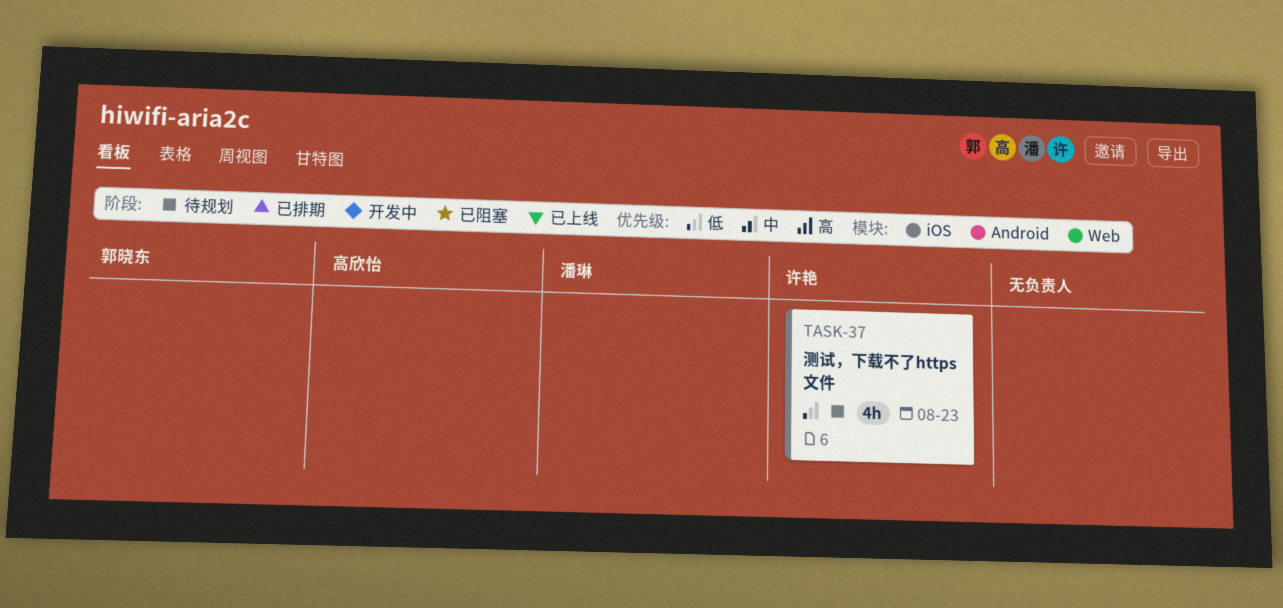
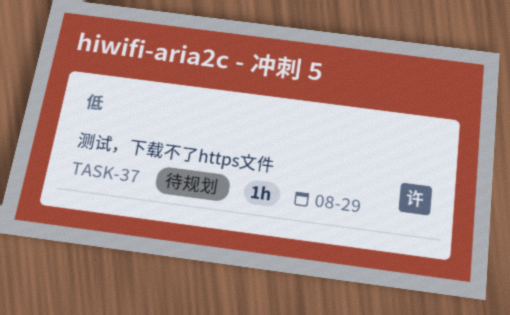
TASK-37, estimate: 4h -> 1h
TASK-37, due: Aug 23 -> Aug 29

